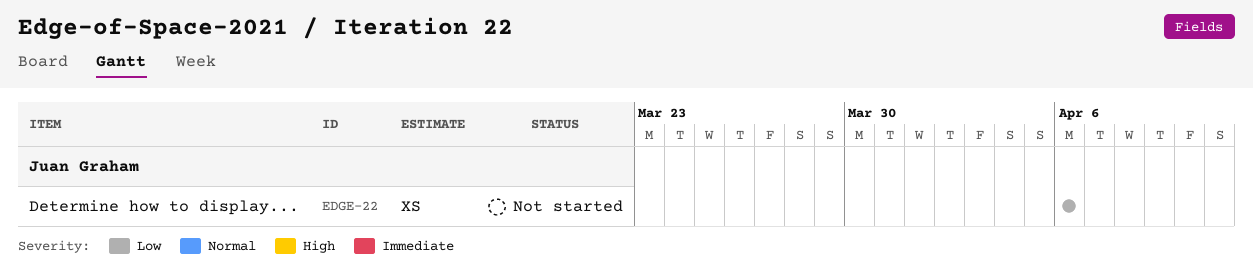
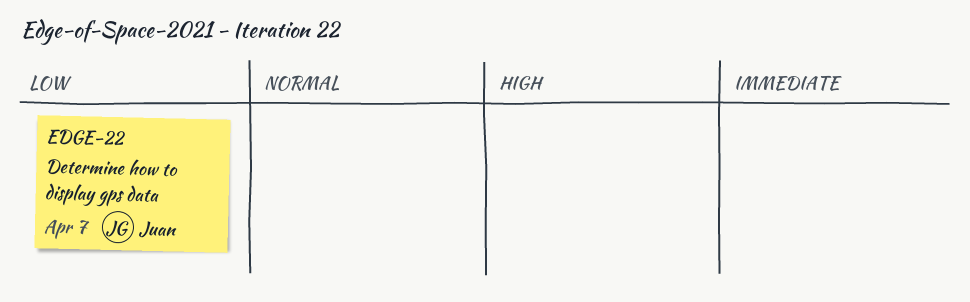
EDGE-22, due: Apr 6 -> Apr 7

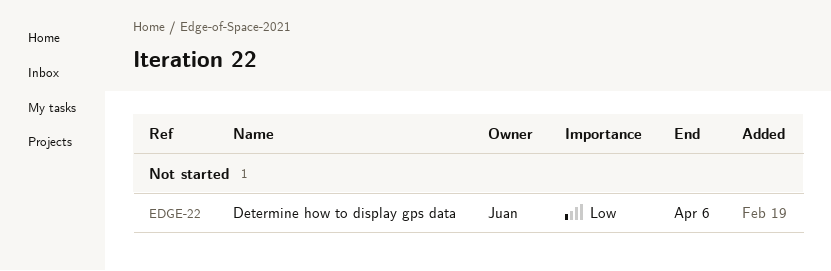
EDGE-22, due: Apr 7 -> Apr 6

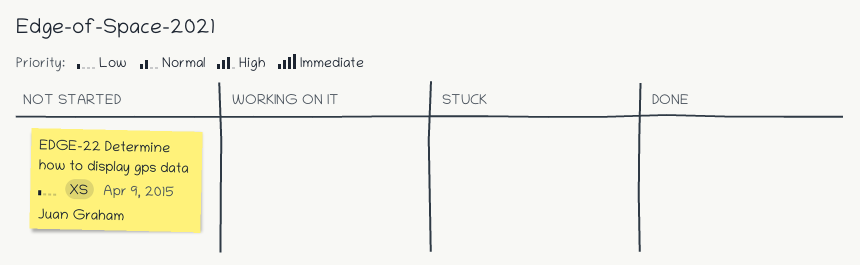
EDGE-22, due: Apr 6 -> Apr 9

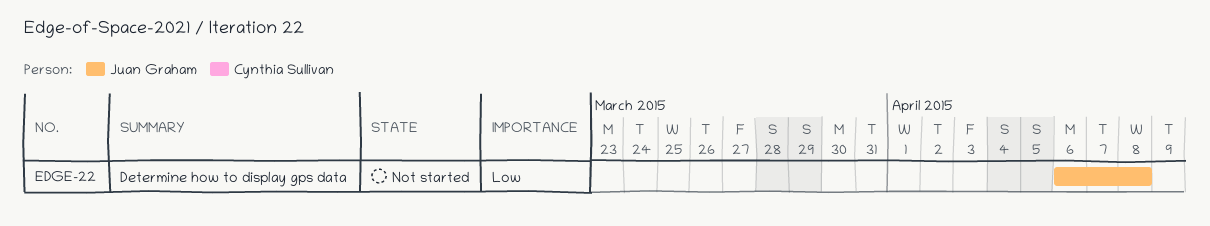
EDGE-22, due: Apr 9 -> Apr 8

